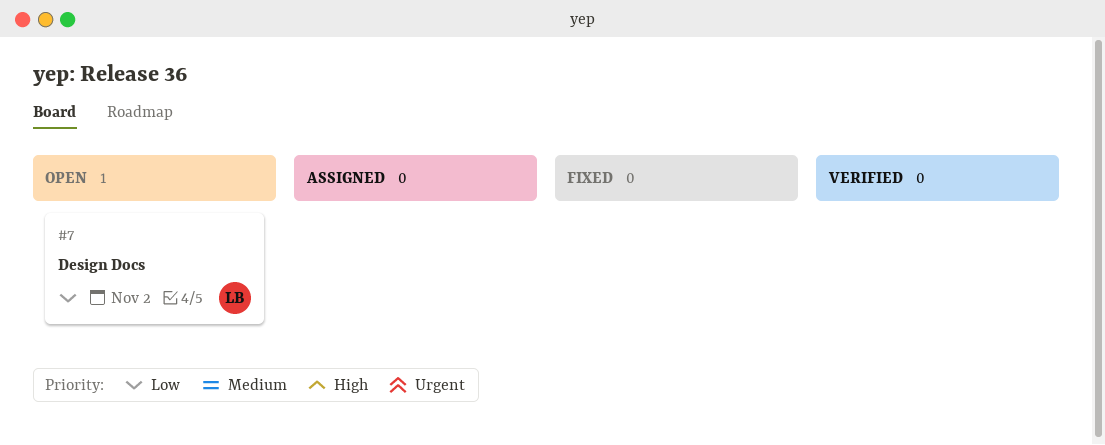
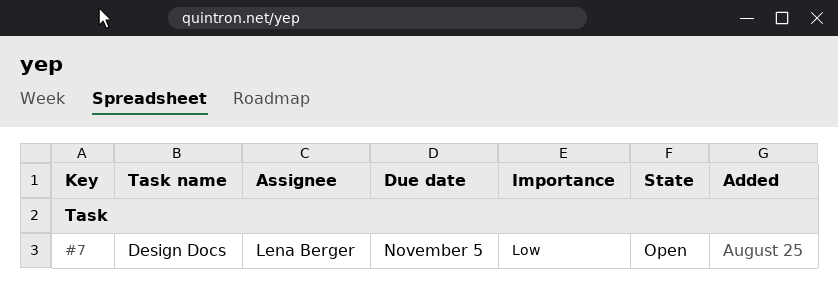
#7, due: Nov 2 -> Nov 5

